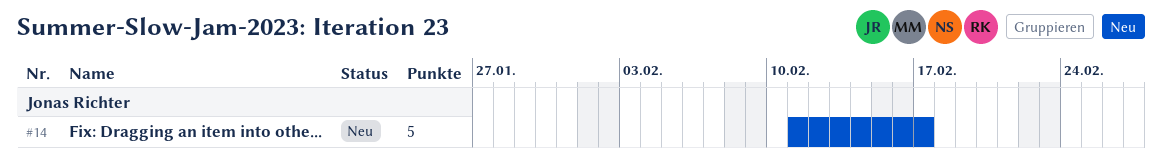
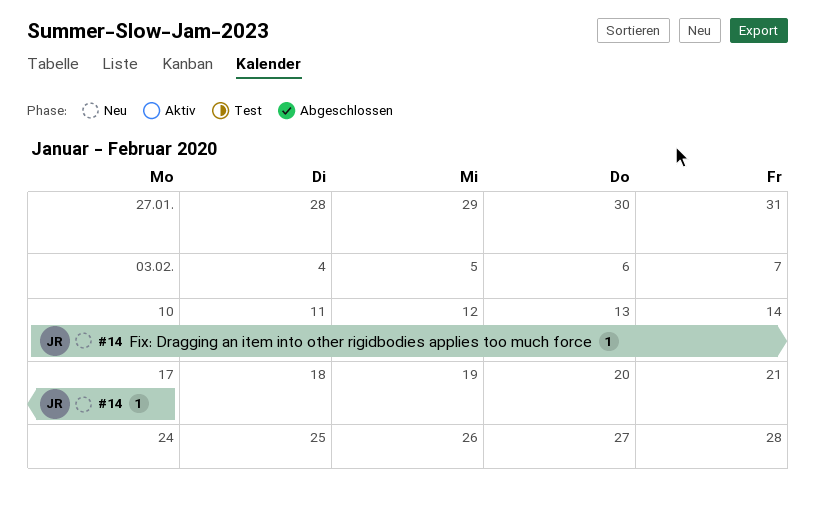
#14, estimate: 5 -> 1
#14, start: Feb 11 -> Feb 10

